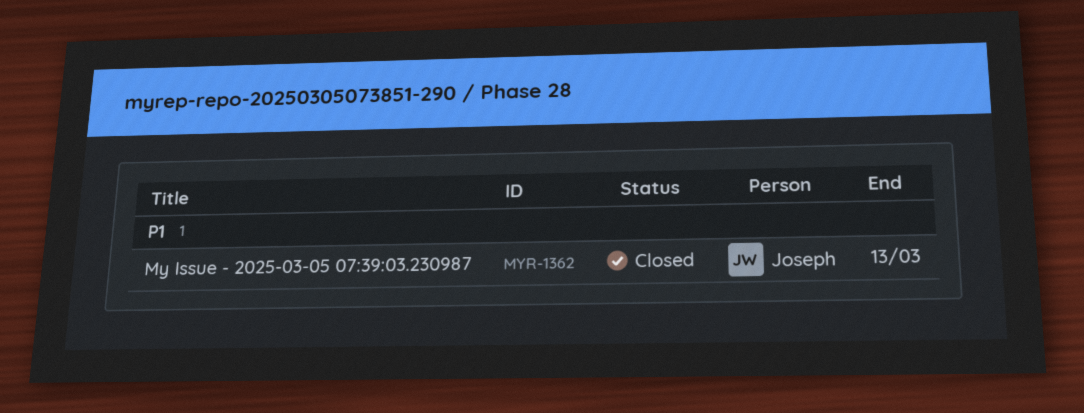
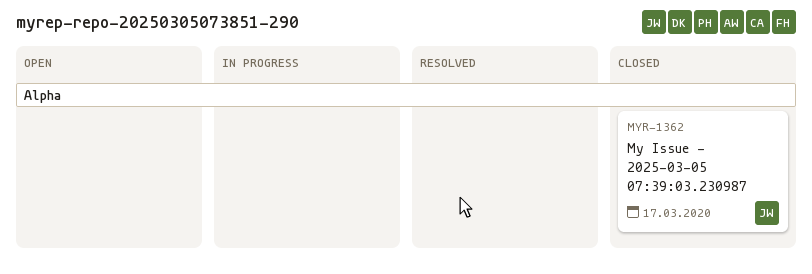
MYR-1362, due: Mar 13 -> Mar 17

